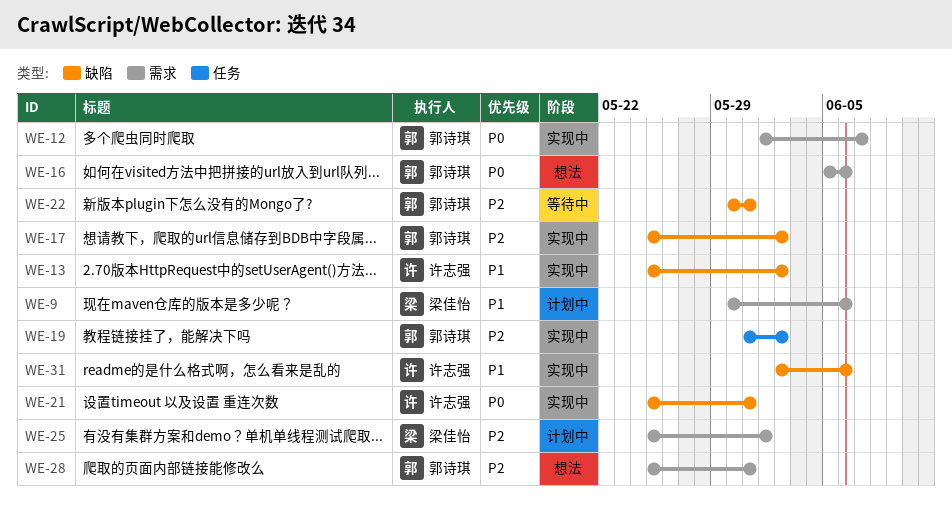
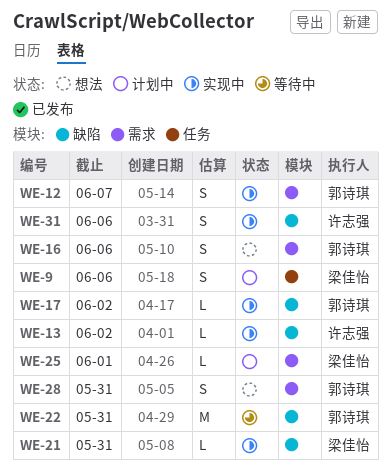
WE-9, label: 需求 -> 任务
WE-19: present -> none
WE-21, owner: 许志强 -> 梁佳怡

